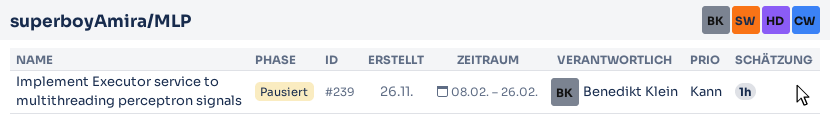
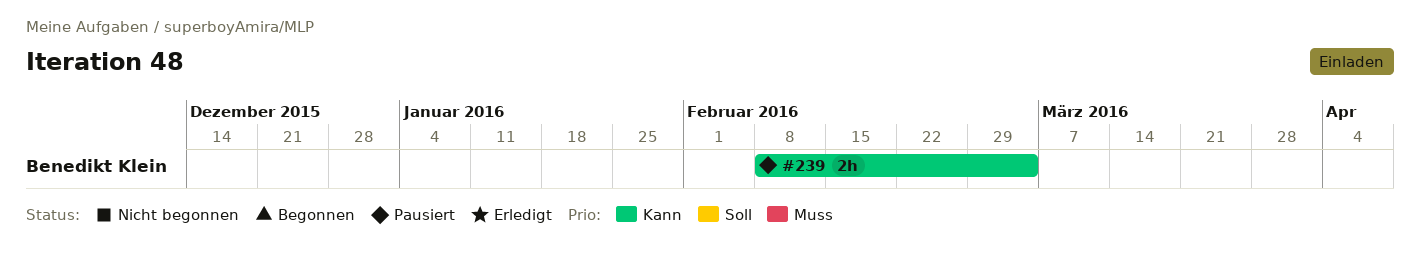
#239, estimate: 1h -> 2h
#239, due: Feb 26 -> Mar 4

